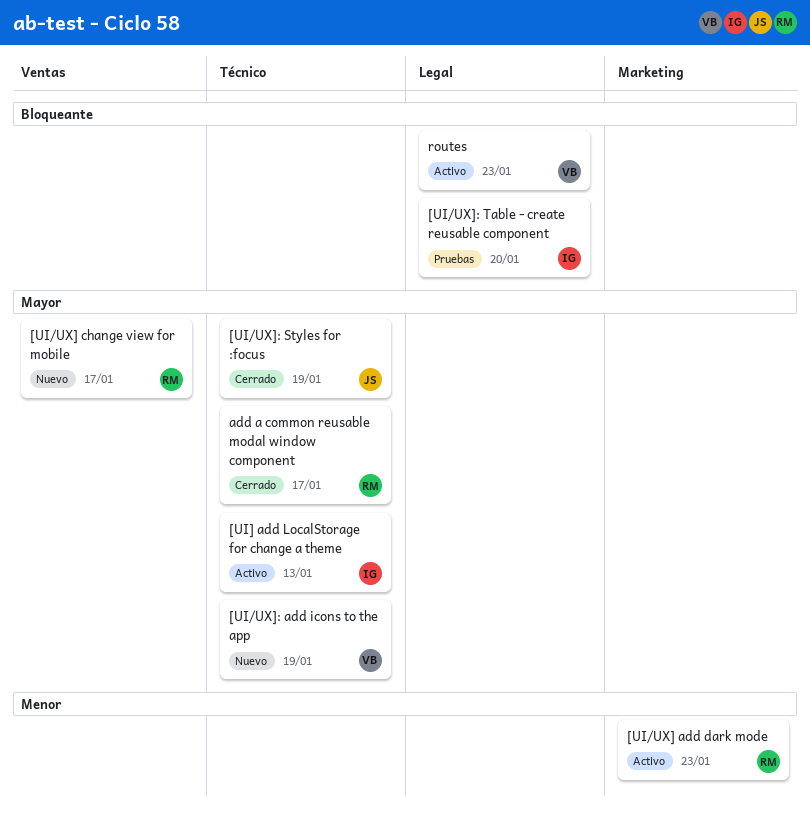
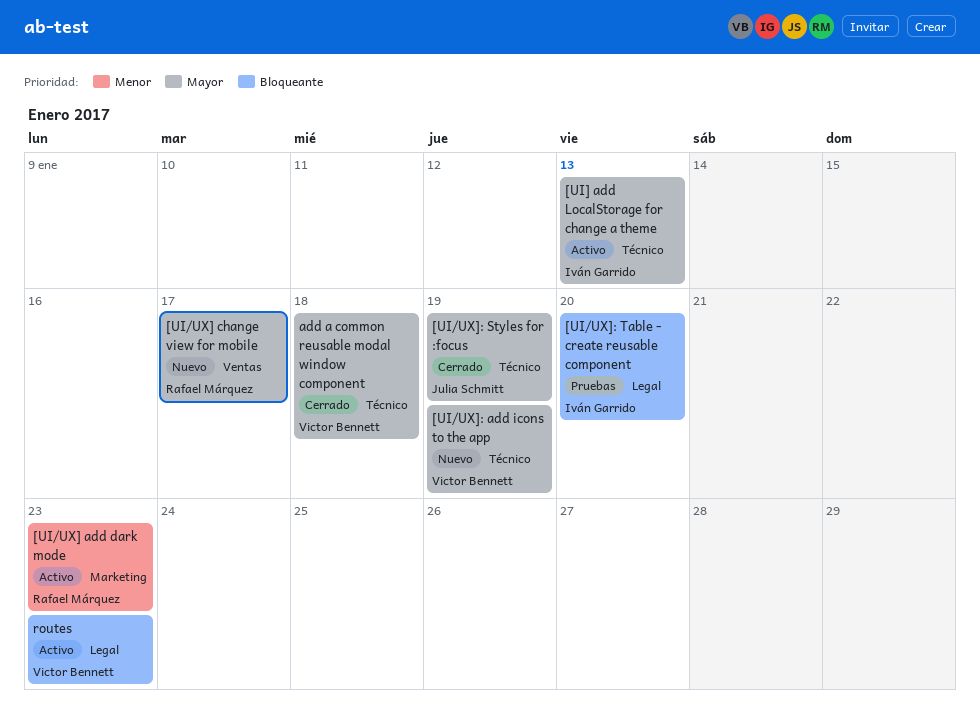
add a common reusable modal window component, owner: Rafael Márquez -> Victor Bennett
add a common reusable modal window component, due: Jan 17 -> Jan 18

